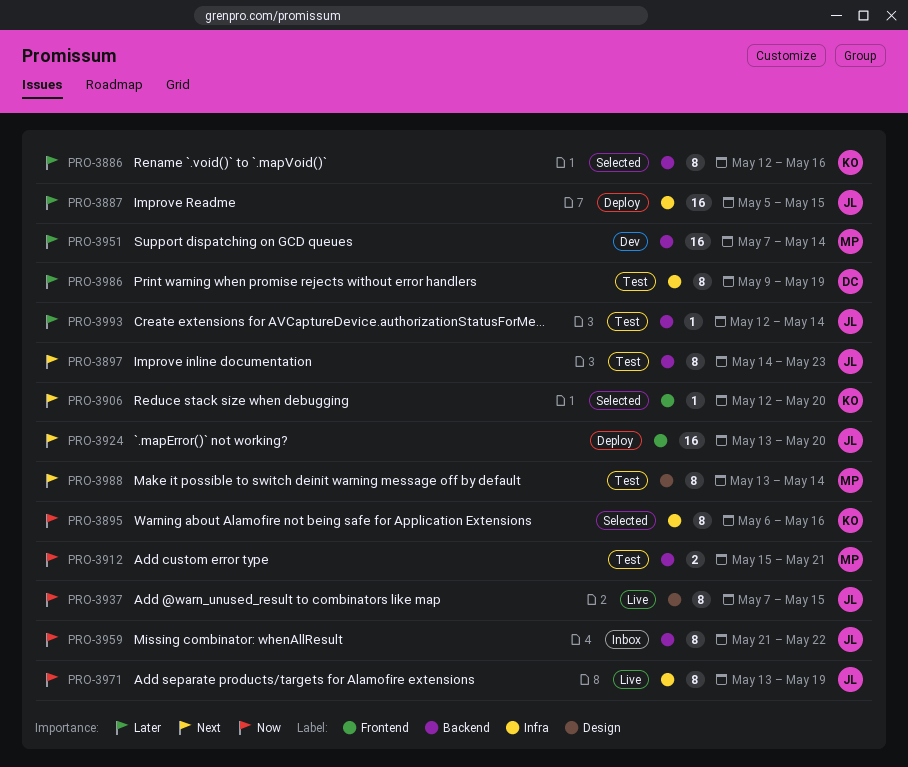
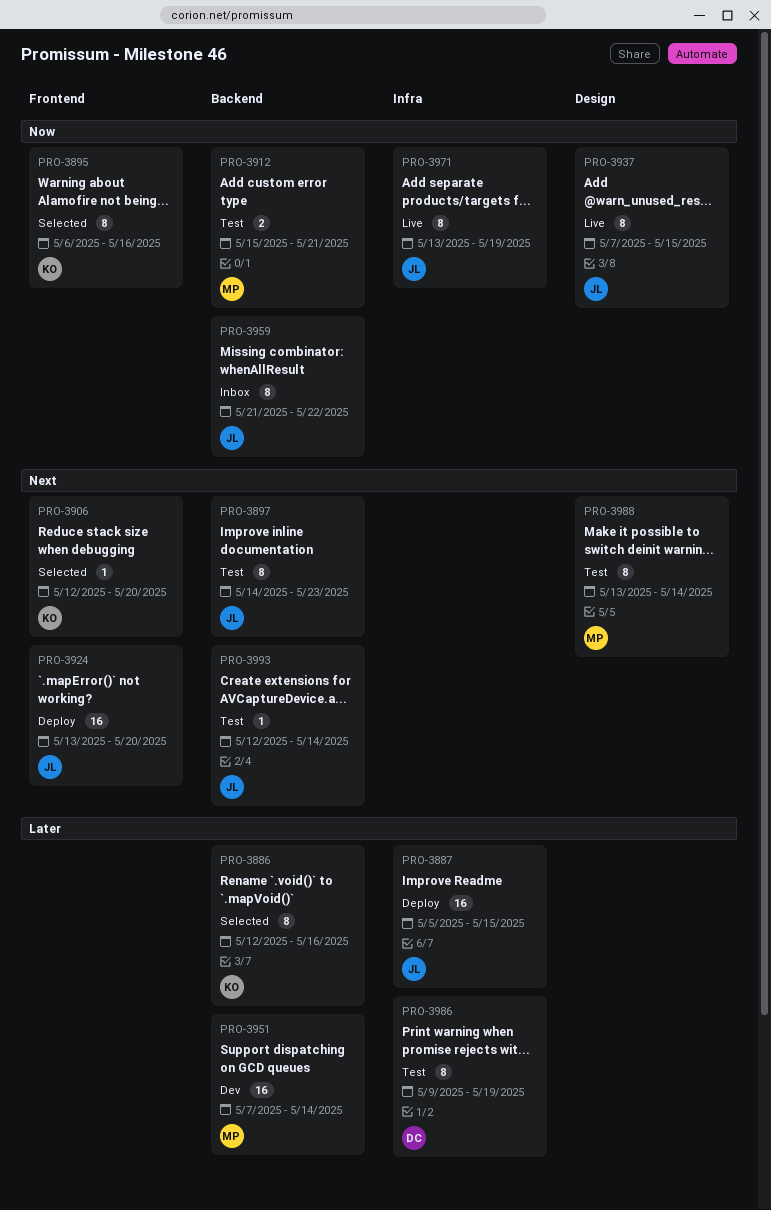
PRO-3895, label: Infra -> Frontend
PRO-3993, priority: Later -> Next

